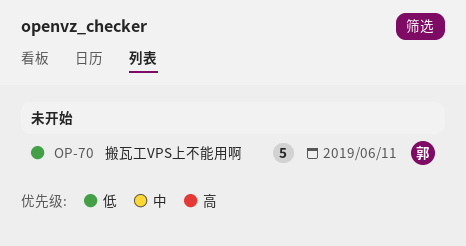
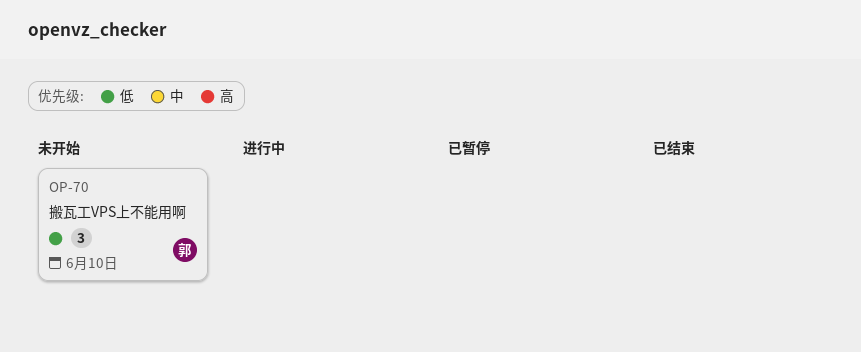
OP-70, estimate: 5 -> 3
OP-70, due: Jun 11 -> Jun 10

